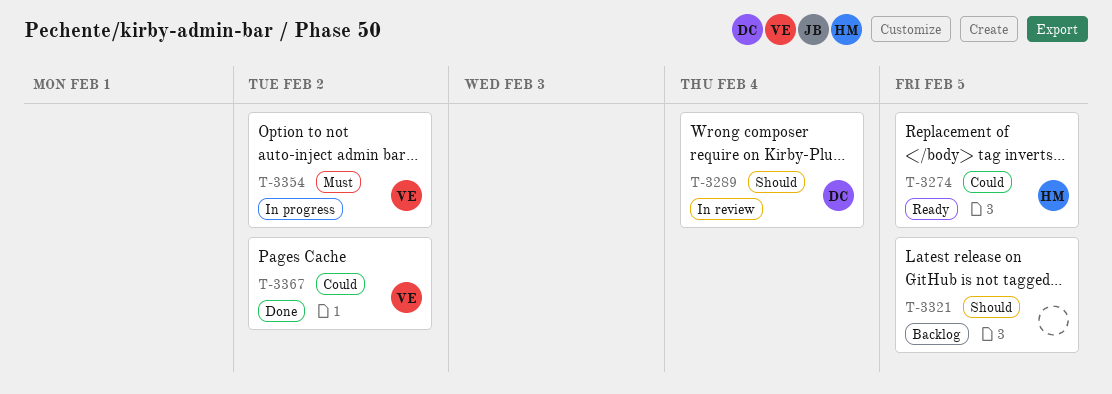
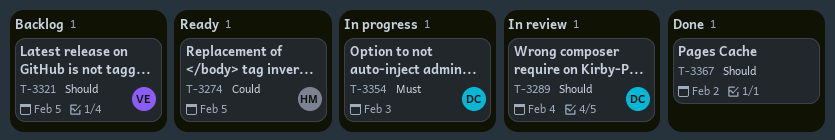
T-3321, owner: none -> VE
T-3354, owner: VE -> DC
T-3354, due: Feb 2 -> Feb 3
T-3367, owner: VE -> none
T-3367, priority: Could -> Should

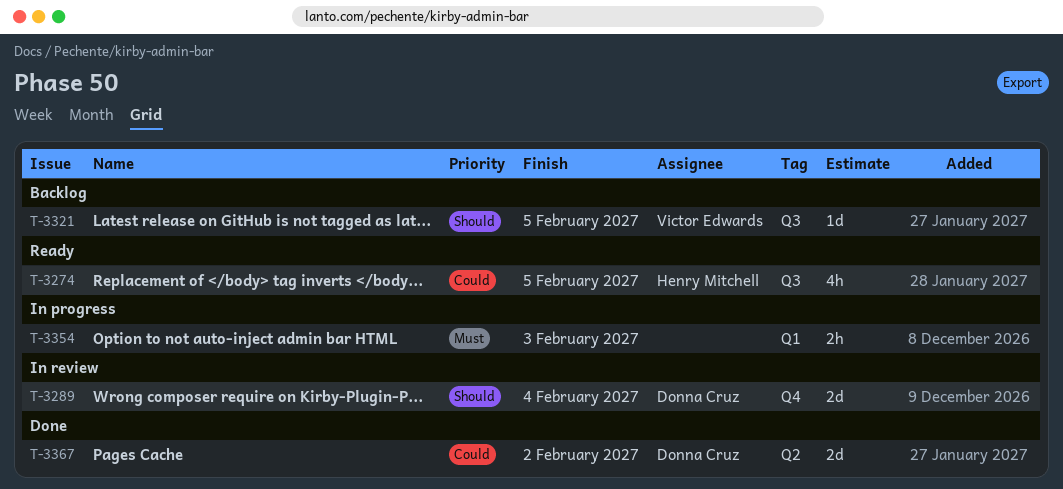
T-3354, owner: Donna Cruz -> none
T-3367, owner: none -> Donna Cruz
T-3367, priority: Should -> Could

